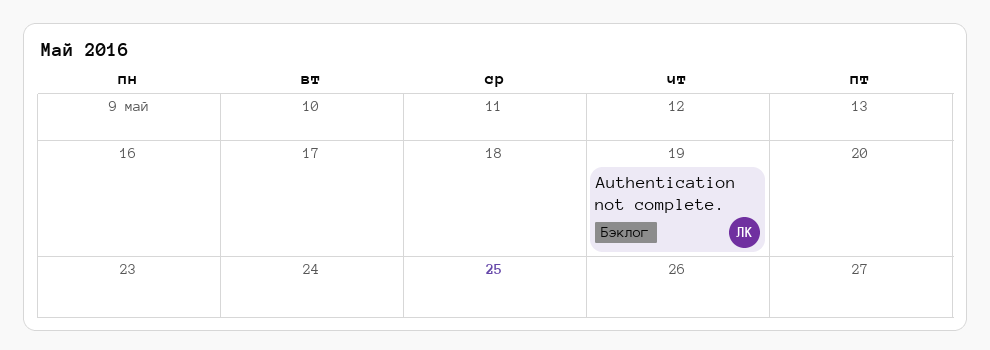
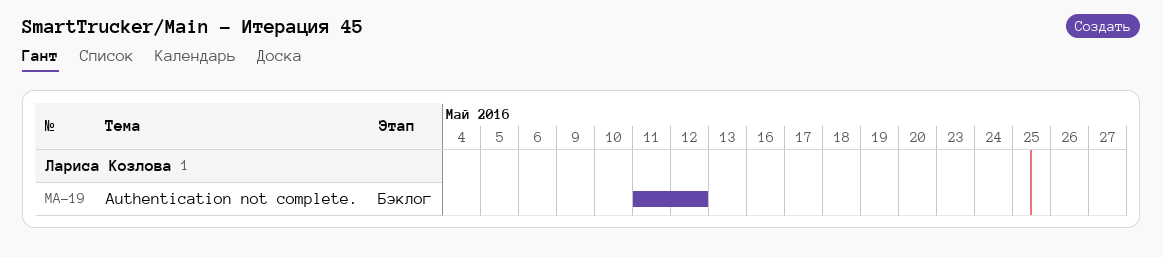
Authentication not complete., due: May 19 -> May 12

